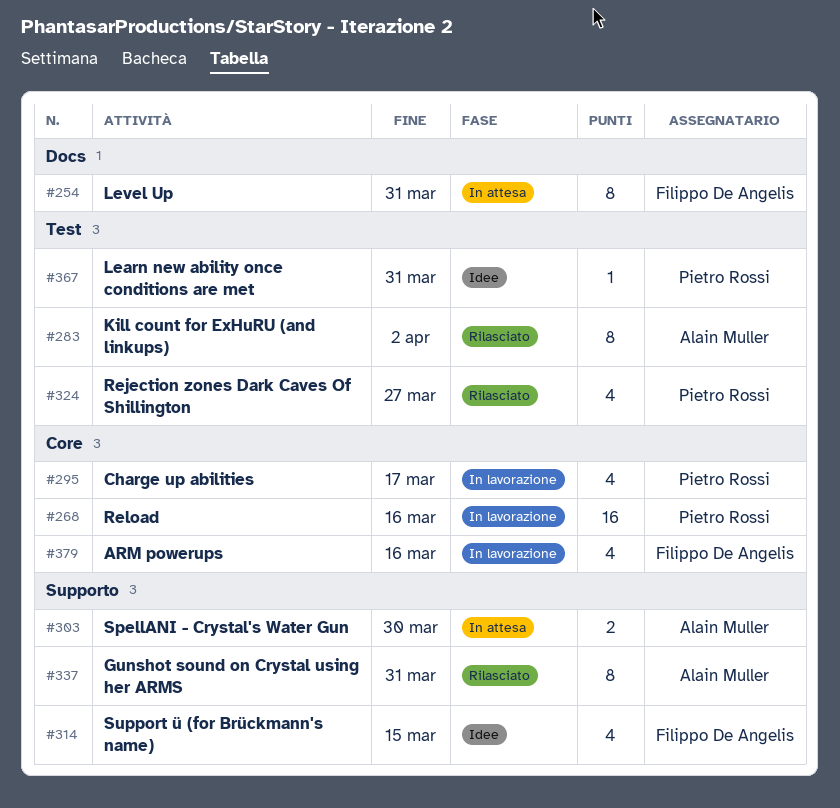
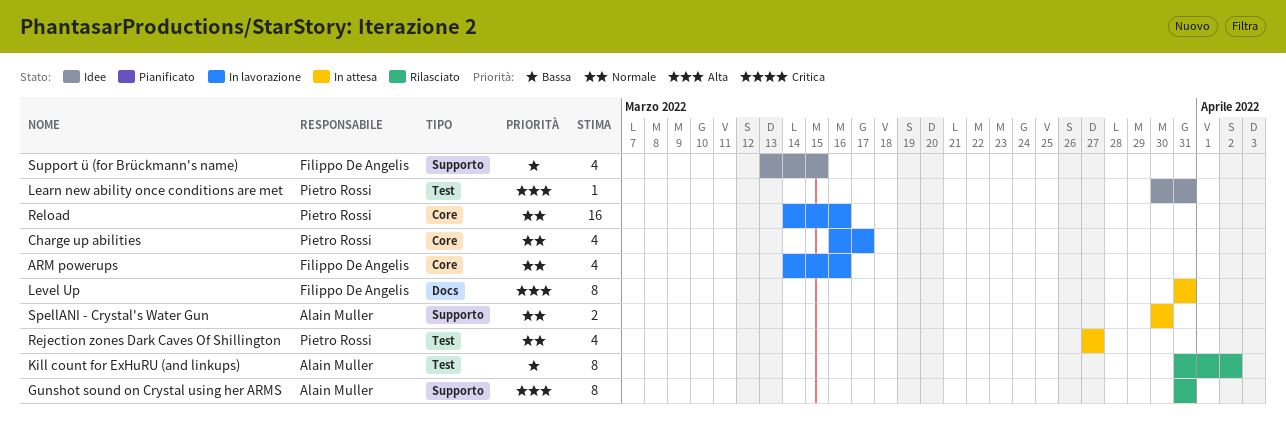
Rejection zones Dark Caves Of Shillington, status: Rilasciato -> In attesa

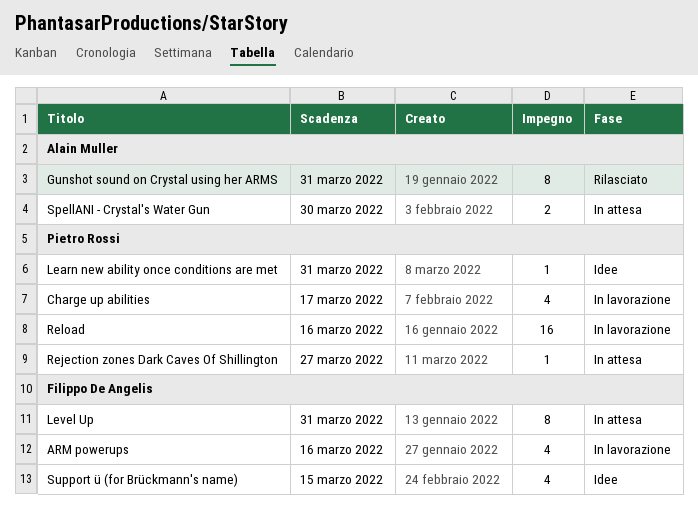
Kill count for ExHuRU (and linkups): present -> none
Rejection zones Dark Caves Of Shillington, estimate: 4 -> 1

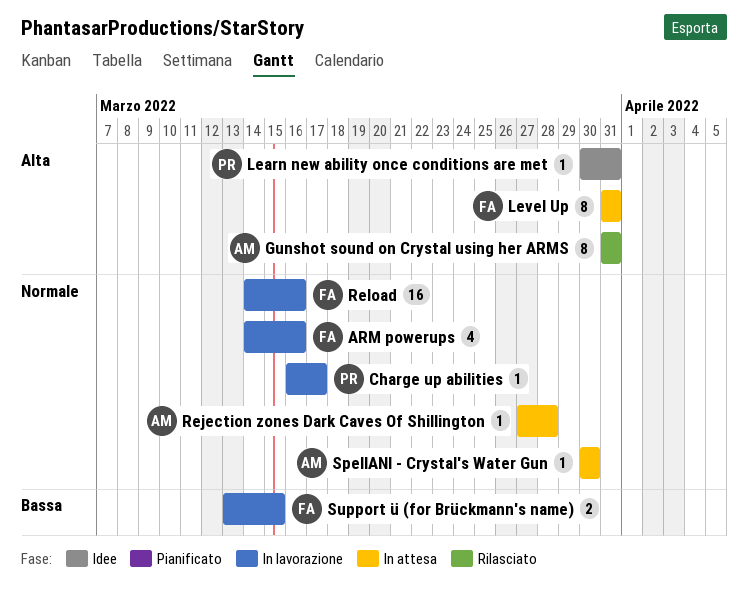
Charge up abilities, estimate: 4 -> 1
Rejection zones Dark Caves Of Shillington, owner: Pietro Rossi -> Alain Muller
Rejection zones Dark Caves Of Shillington, due: Mar 27 -> Mar 28
Reload, owner: Pietro Rossi -> Filippo De Angelis
SpellANI - Crystal's Water Gun, estimate: 2 -> 1
Support ü (for Brückmann's name), status: Idee -> In lavorazione
Support ü (for Brückmann's name), estimate: 4 -> 2

